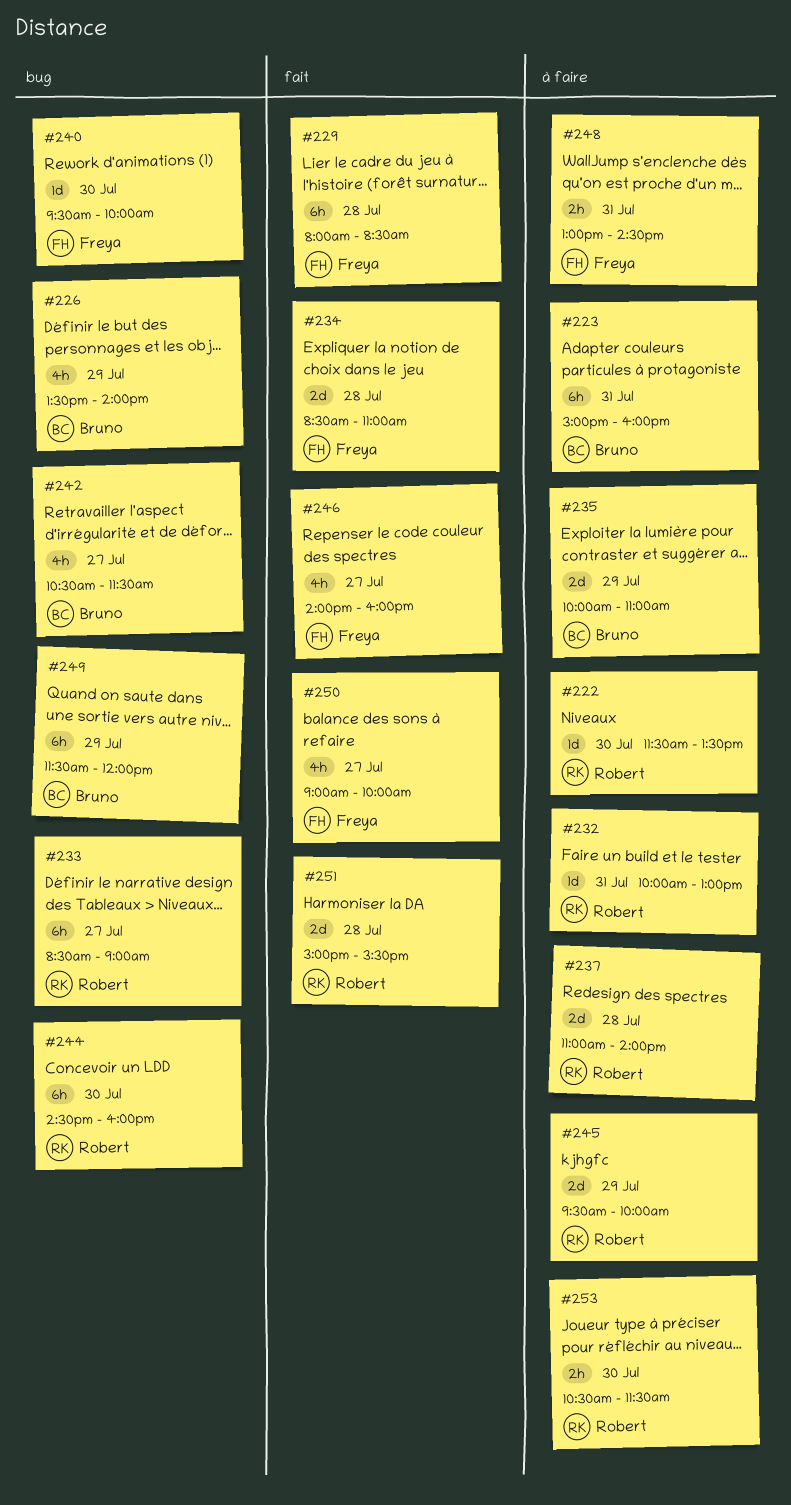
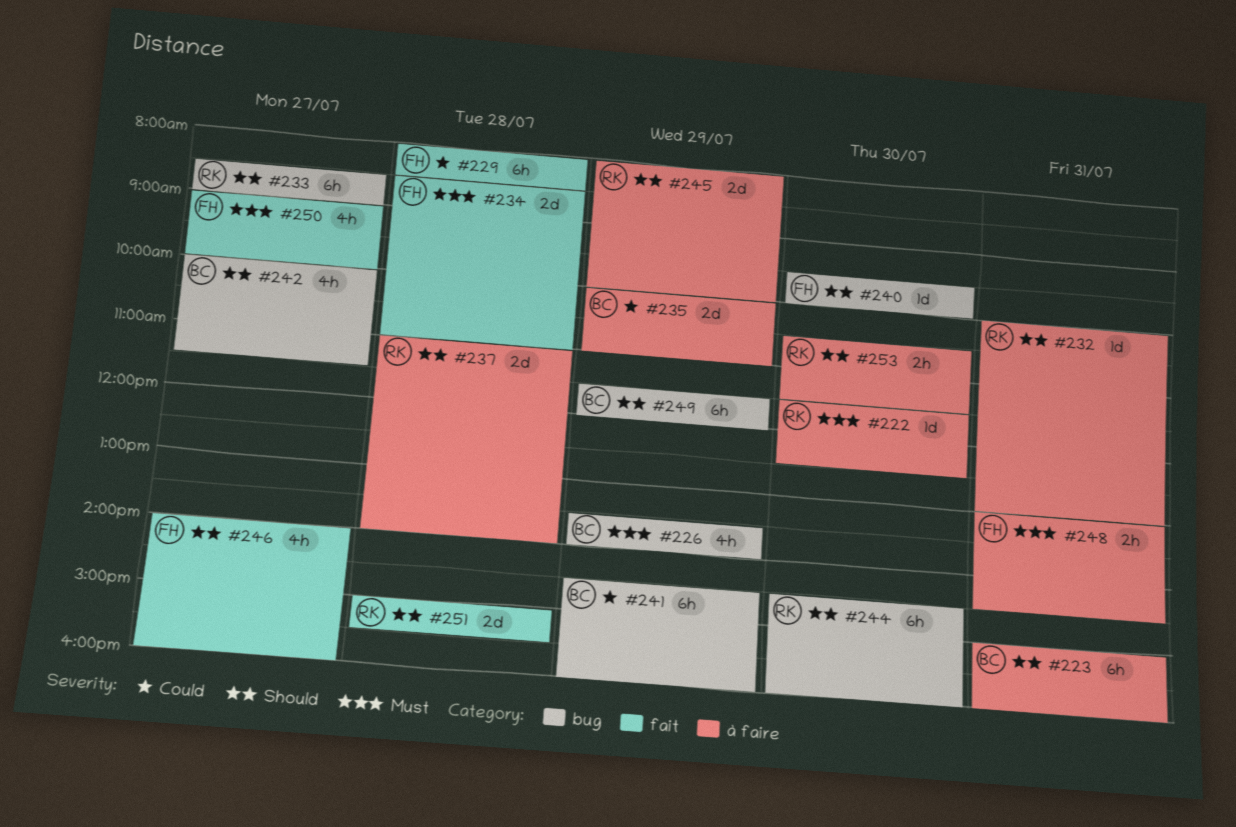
#222, ends: 13:30 -> 12:30
#241: none -> present
#242, begins: 10:30 -> 10:00
#245, begins: 09:30 -> 08:00

